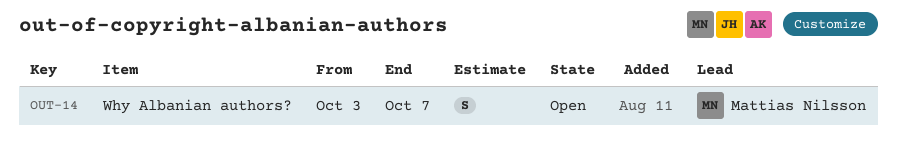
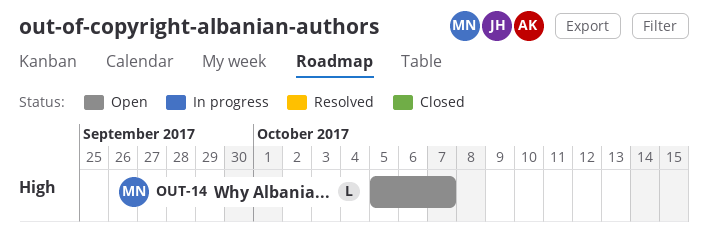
OUT-14, estimate: S -> L
OUT-14, start: Oct 3 -> Oct 5

